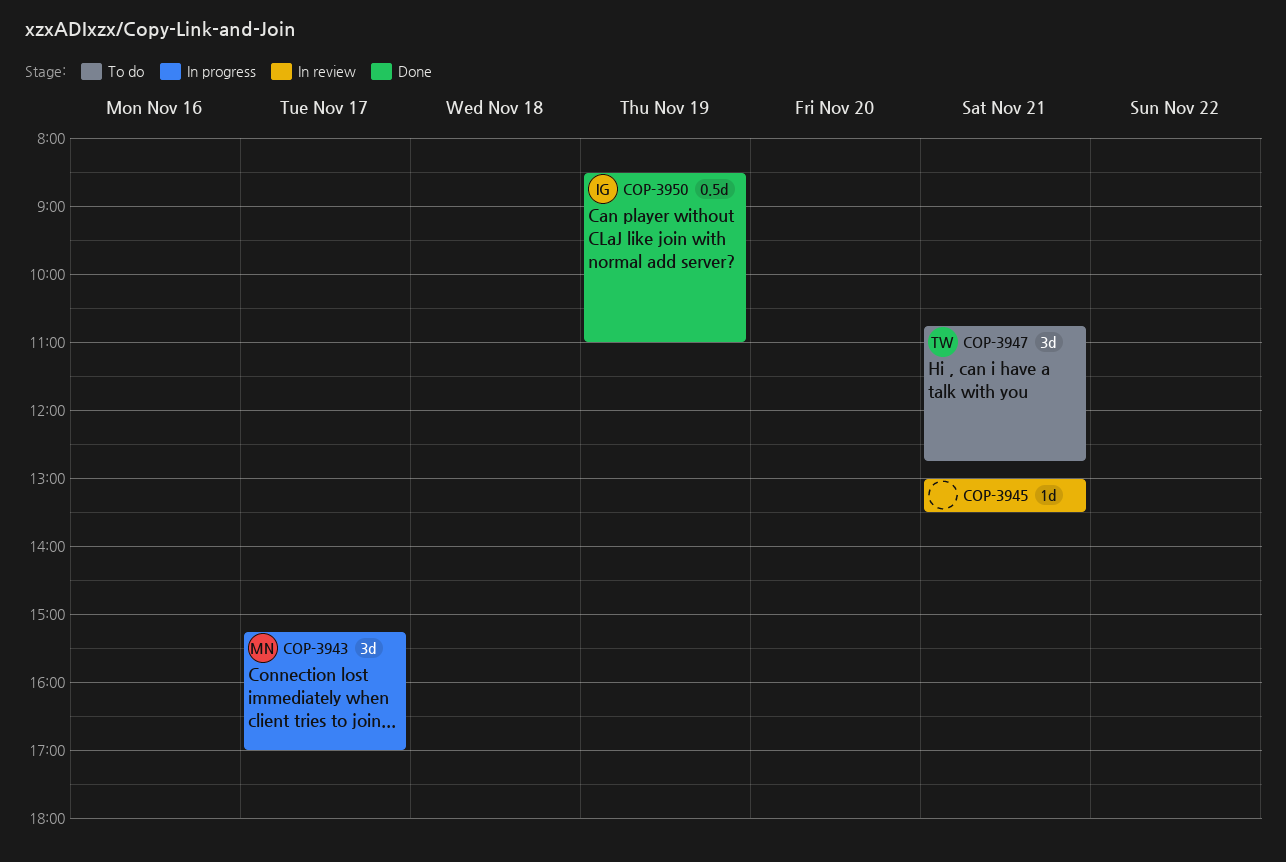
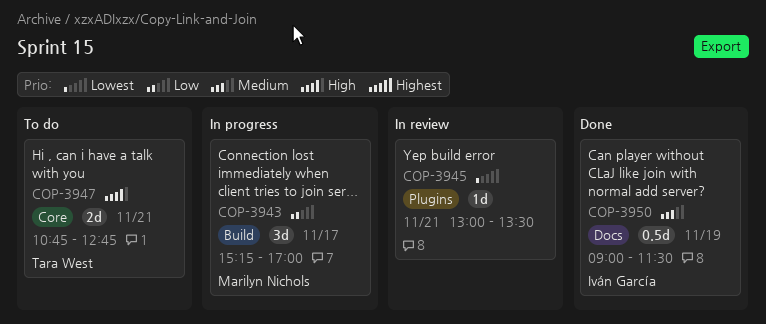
COP-3947, estimate: 3d -> 2d
COP-3950, begins: 08:30 -> 09:00
COP-3950, ends: 11:00 -> 11:30

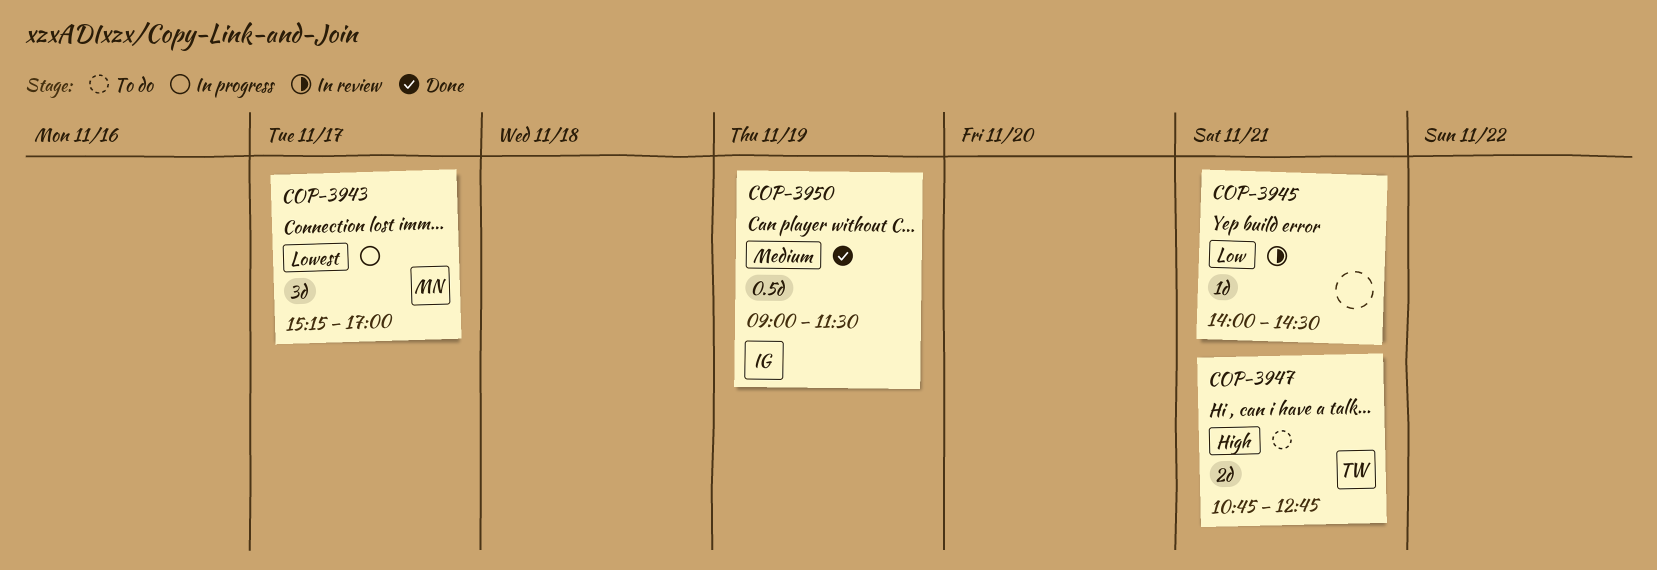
COP-3943, priority: Low -> Lowest
COP-3945, priority: Lowest -> Low
COP-3945, begins: 13:00 -> 14:00
COP-3945, ends: 13:30 -> 14:30

